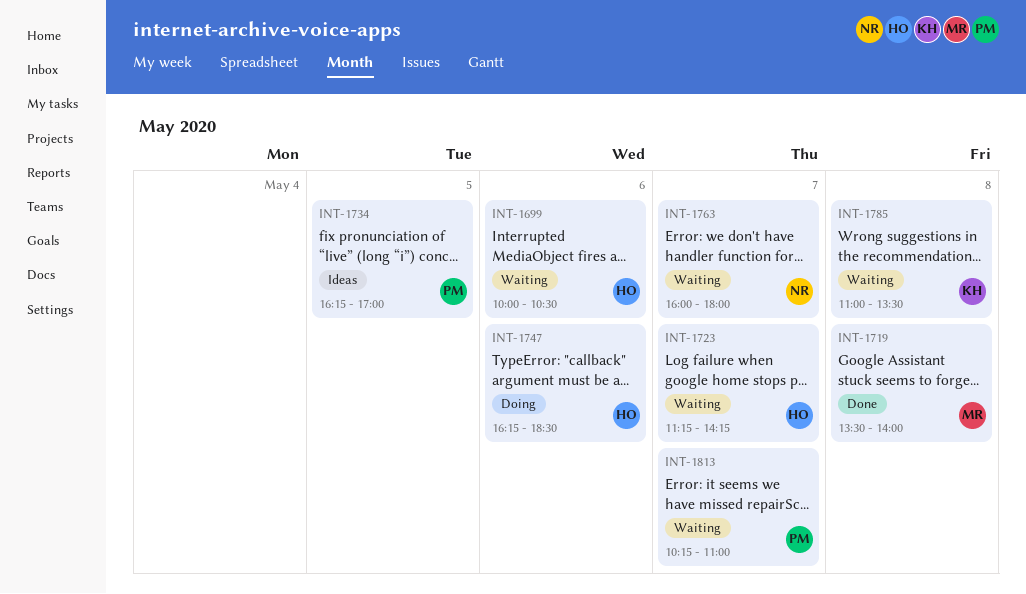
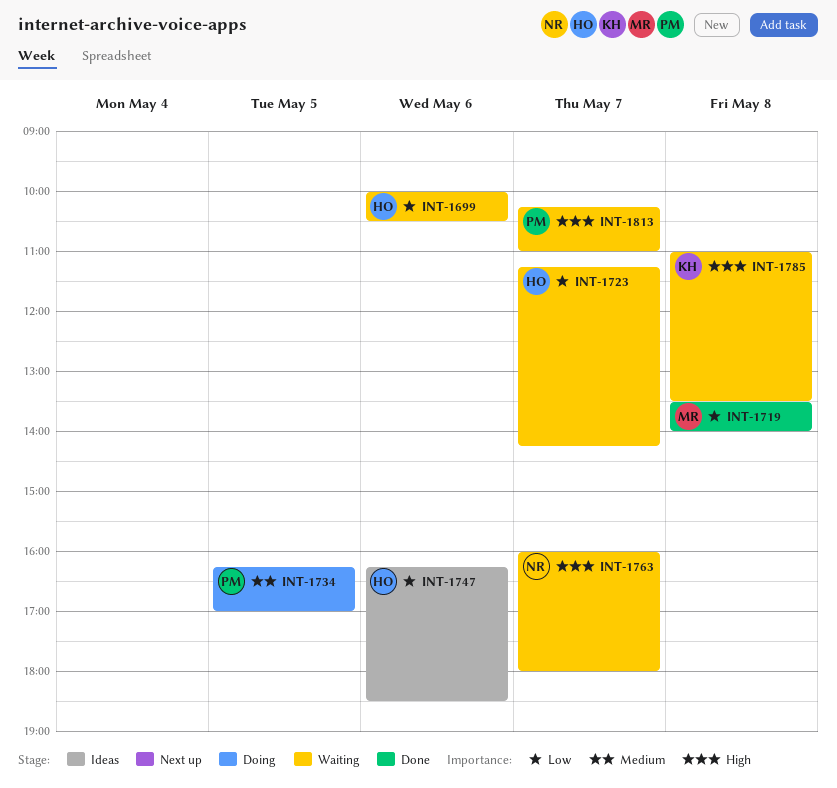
INT-1734, status: Ideas -> Doing
INT-1747, status: Doing -> Ideas

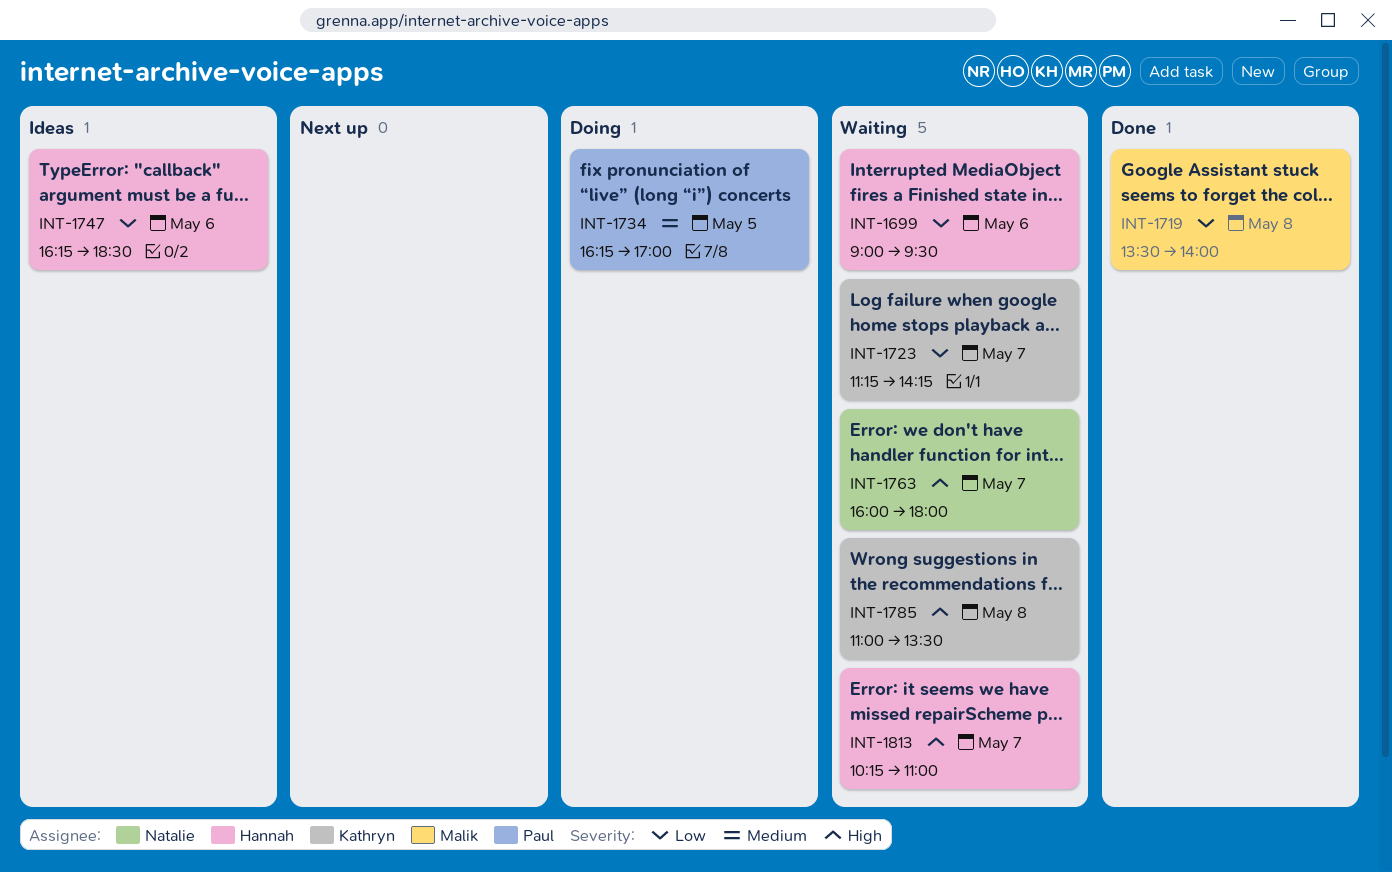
INT-1699, begins: 10:00 -> 09:00
INT-1699, ends: 10:30 -> 09:30
INT-1723, owner: Hannah -> Kathryn
INT-1813, owner: Paul -> Hannah

